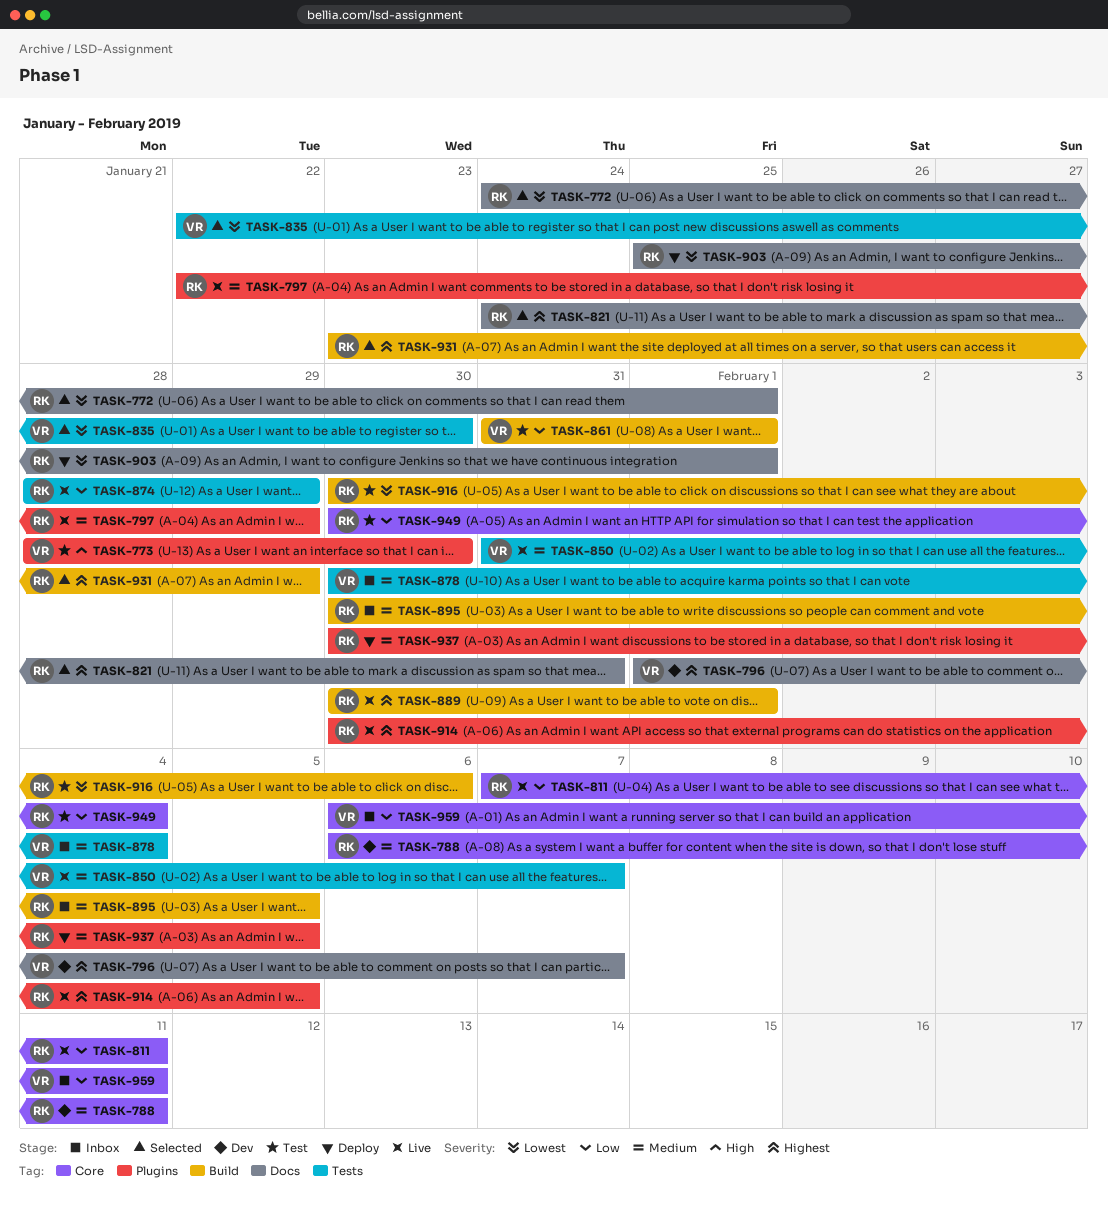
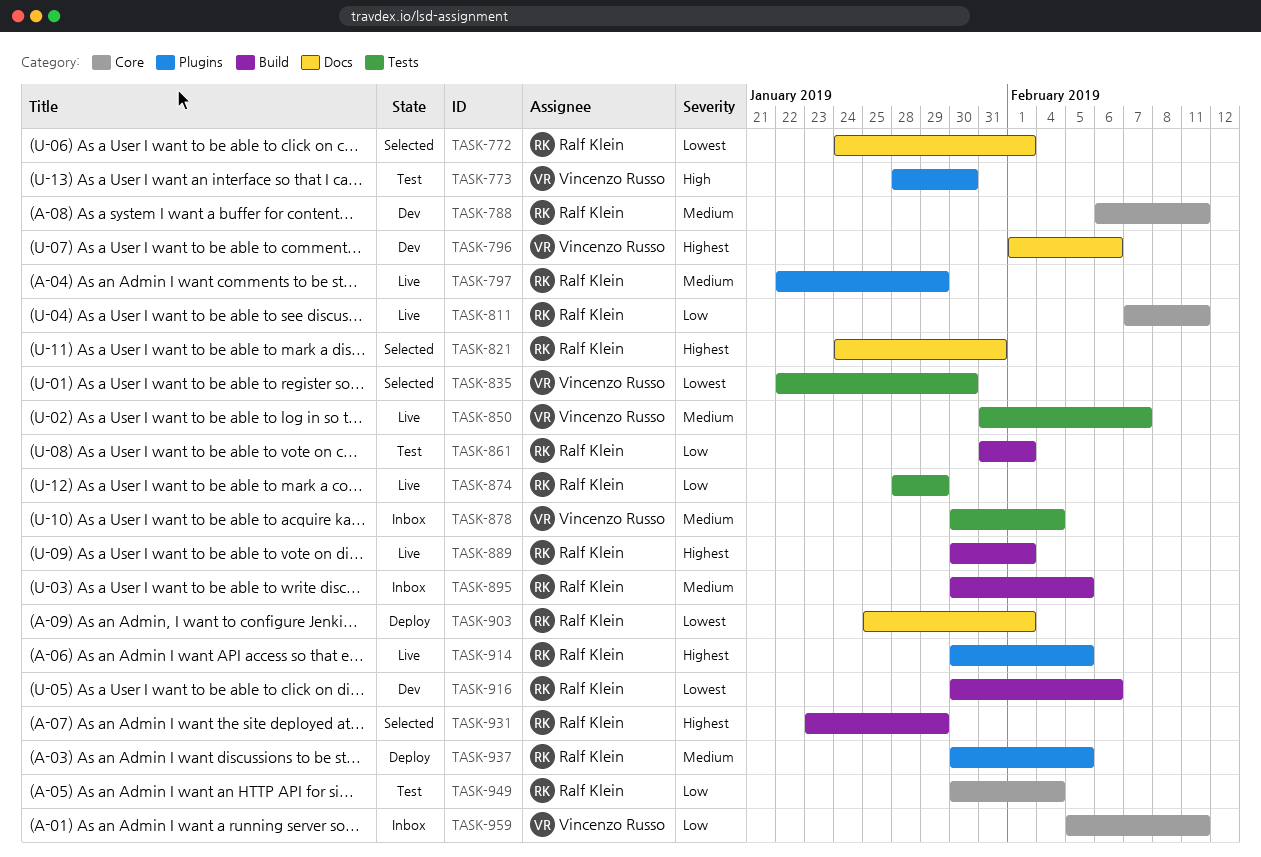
TASK-796, due: Feb 7 -> Feb 6
TASK-861, owner: Vincenzo Russo -> Ralf Klein
TASK-916, status: Test -> Dev
TASK-959, start: Feb 6 -> Feb 5

